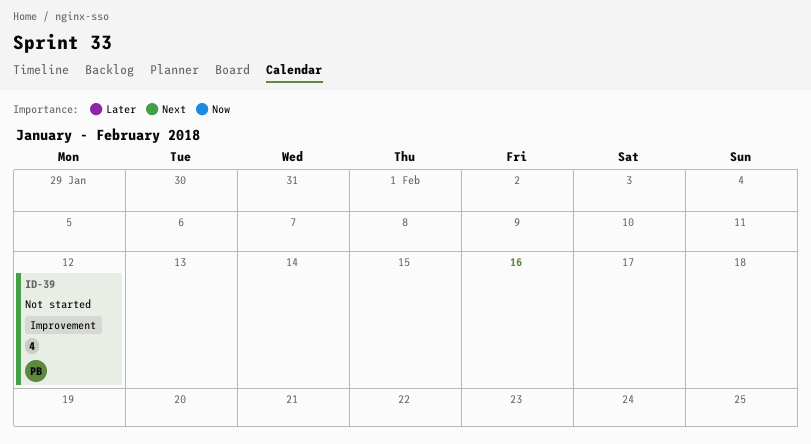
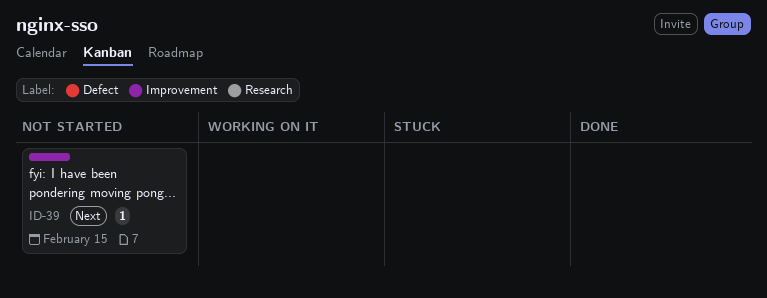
ID-39, estimate: 4 -> 1
ID-39, due: Feb 12 -> Feb 15

